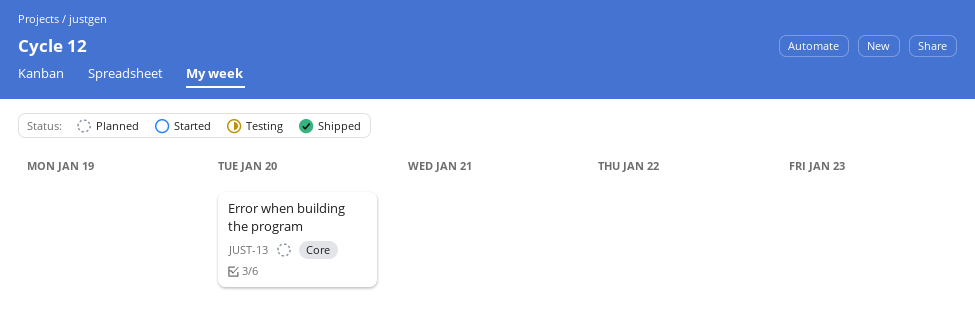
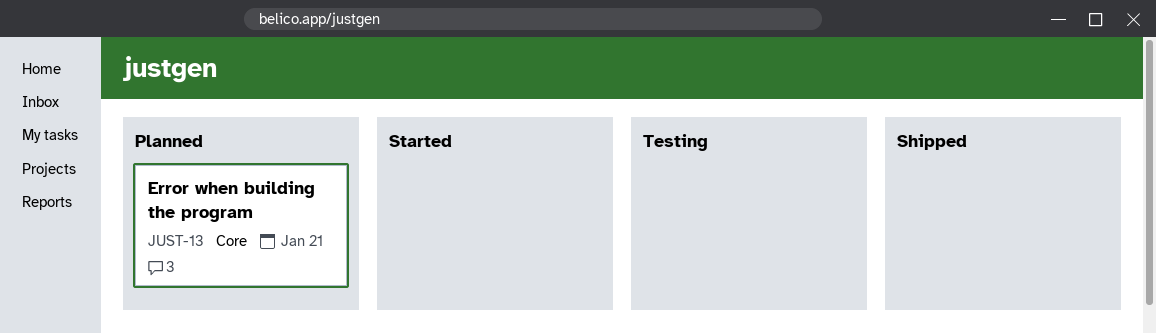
JUST-13, due: Jan 20 -> Jan 21

